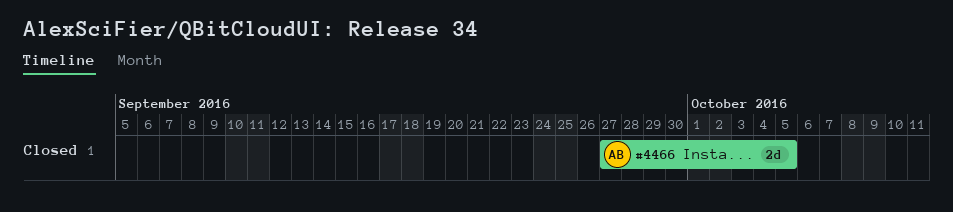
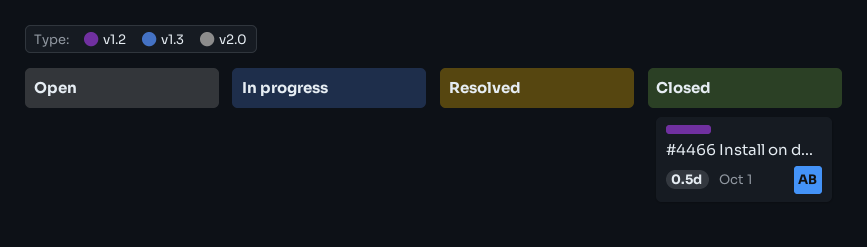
#4466, estimate: 2d -> 0.5d
#4466, due: Oct 5 -> Oct 1

